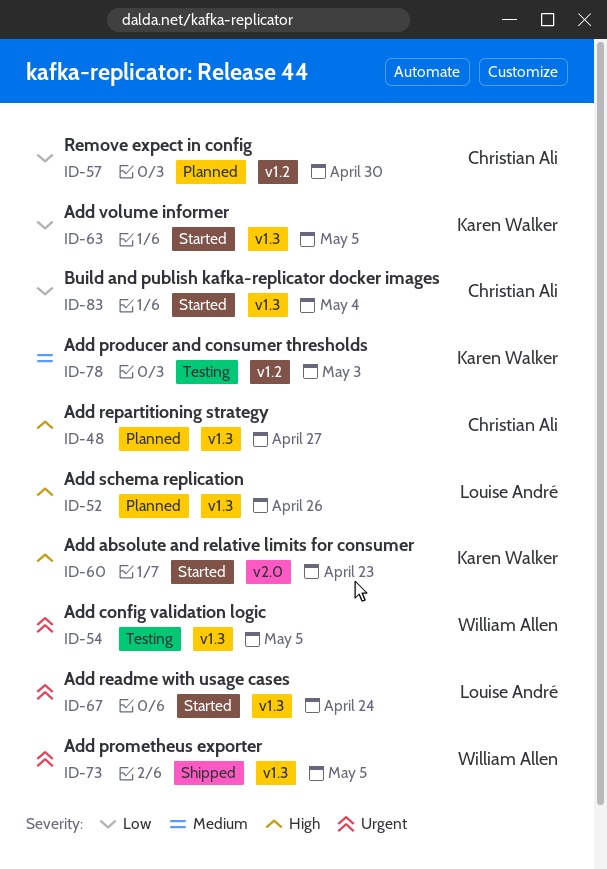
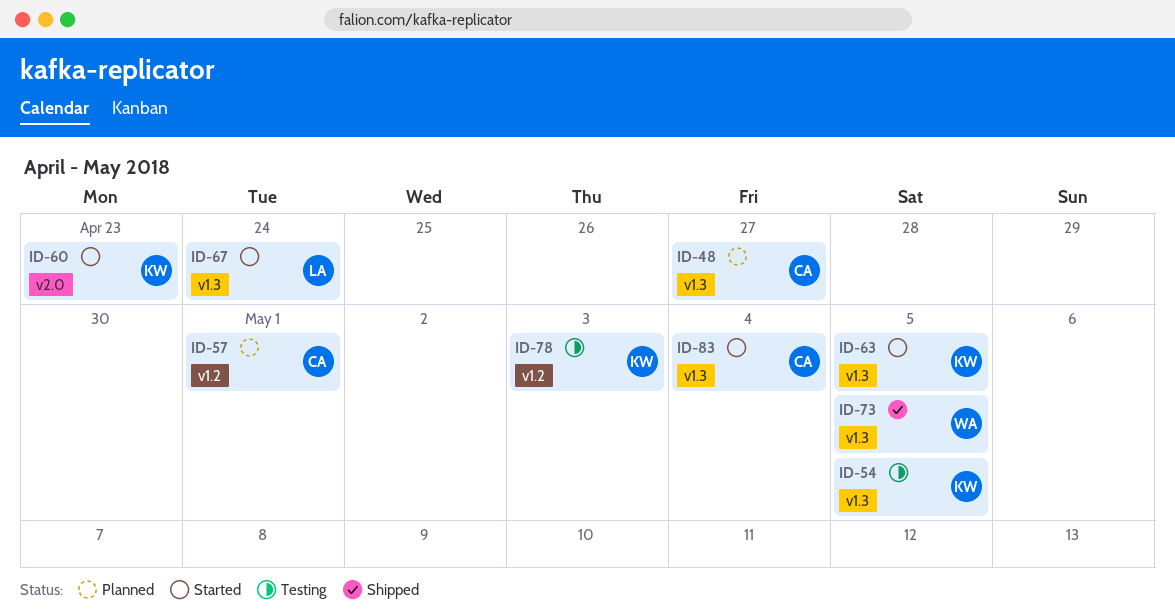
ID-52: present -> none
ID-54, owner: William Allen -> Karen Walker
ID-57, due: Apr 30 -> May 1

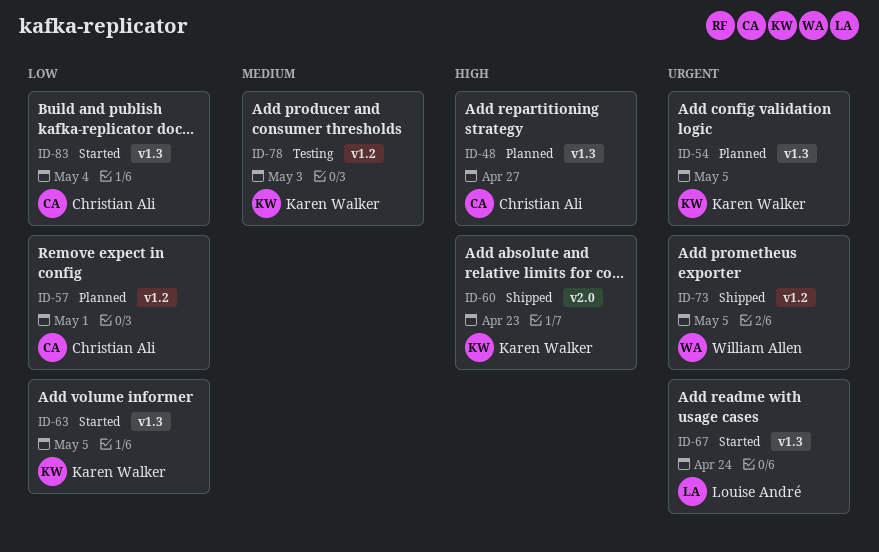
ID-54, status: Testing -> Planned
ID-60, status: Started -> Shipped
ID-73, label: v1.3 -> v1.2

